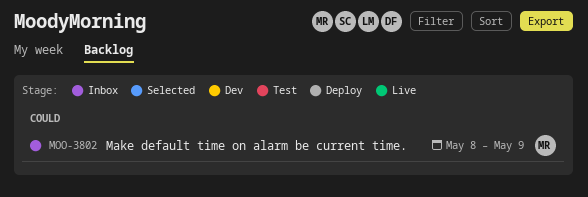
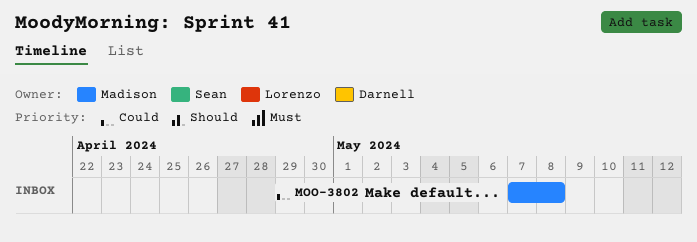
MOO-3802, start: May 8 -> May 7
MOO-3802, due: May 9 -> May 8

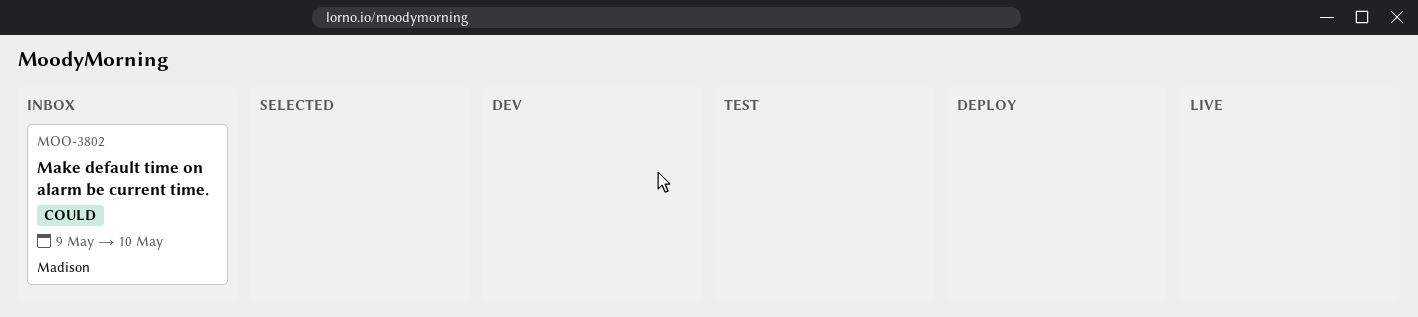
MOO-3802, start: May 7 -> May 9
MOO-3802, due: May 8 -> May 10

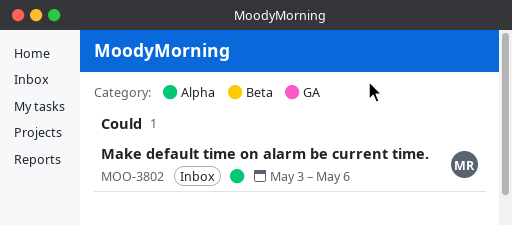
MOO-3802, start: May 9 -> May 3
MOO-3802, due: May 10 -> May 6

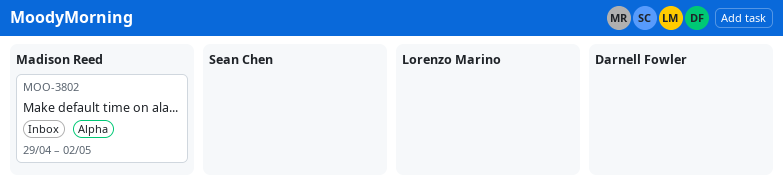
MOO-3802, start: May 3 -> Apr 29
MOO-3802, due: May 6 -> May 2

